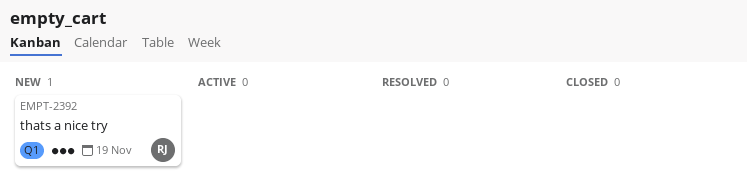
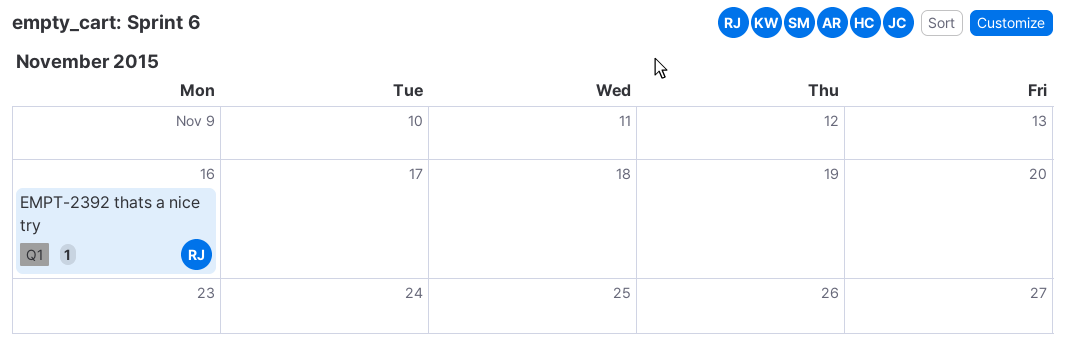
EMPT-2392, estimate: 3 -> 1
EMPT-2392, due: Nov 19 -> Nov 16

